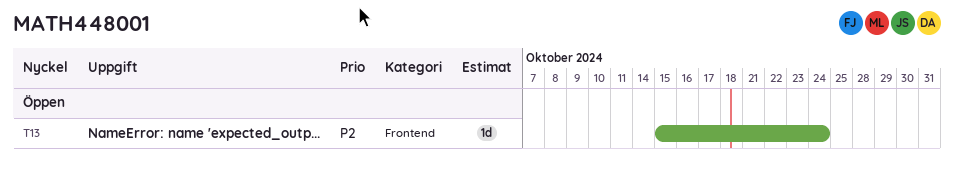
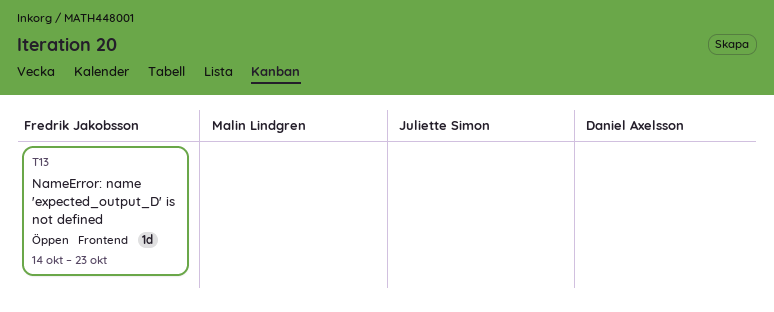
T13, start: Oct 15 -> Oct 14
T13, due: Oct 24 -> Oct 23

